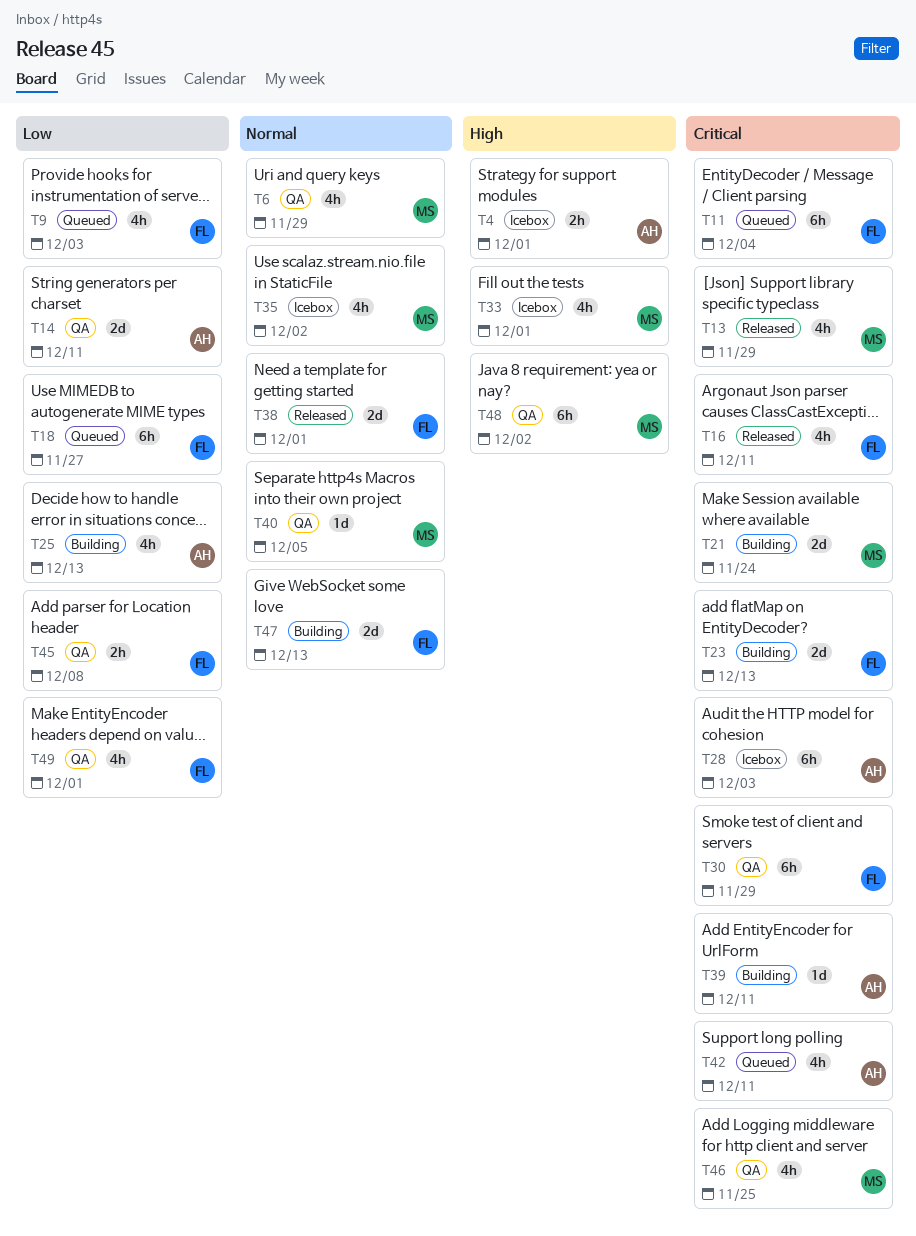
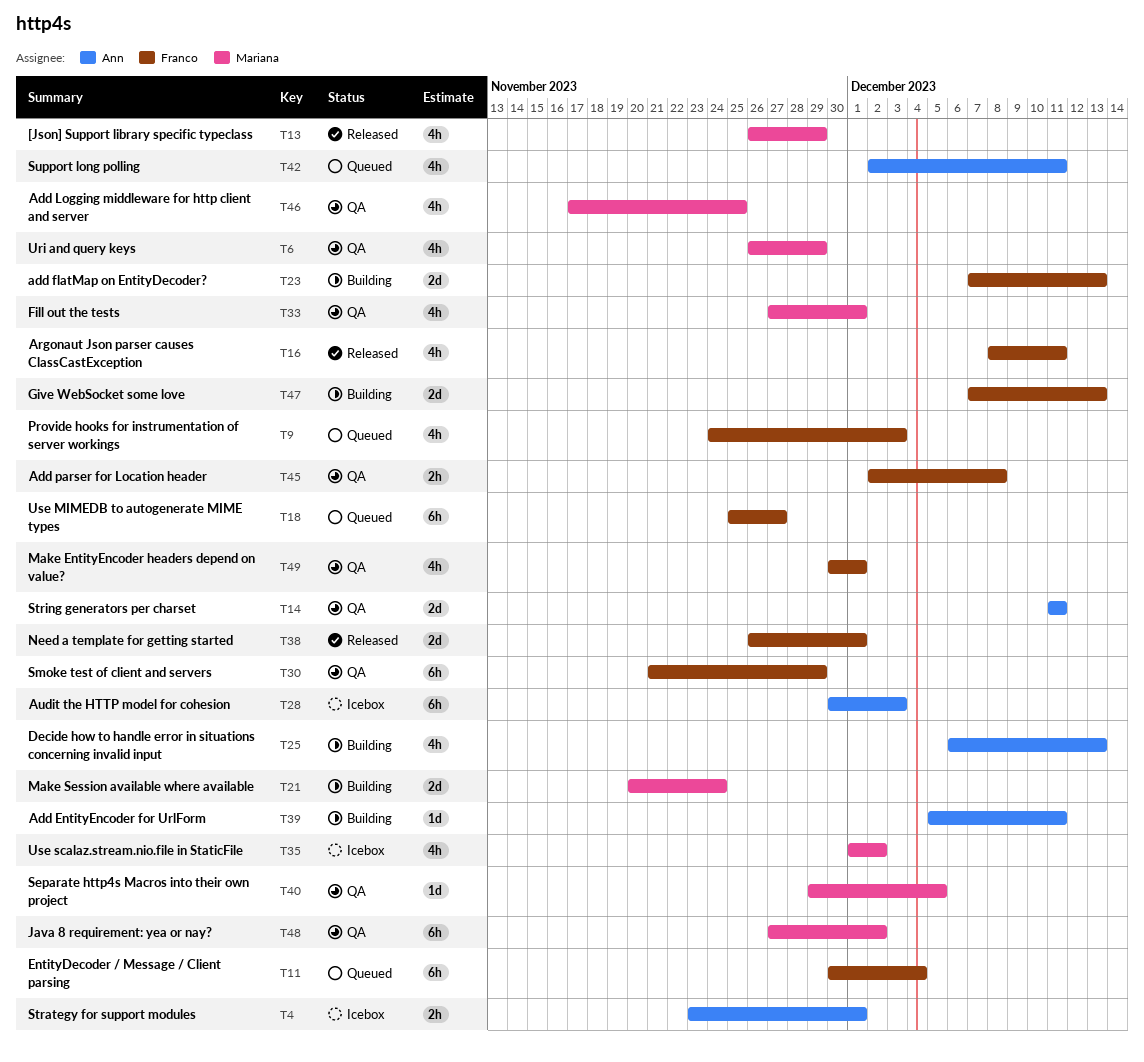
T33, status: Icebox -> QA

